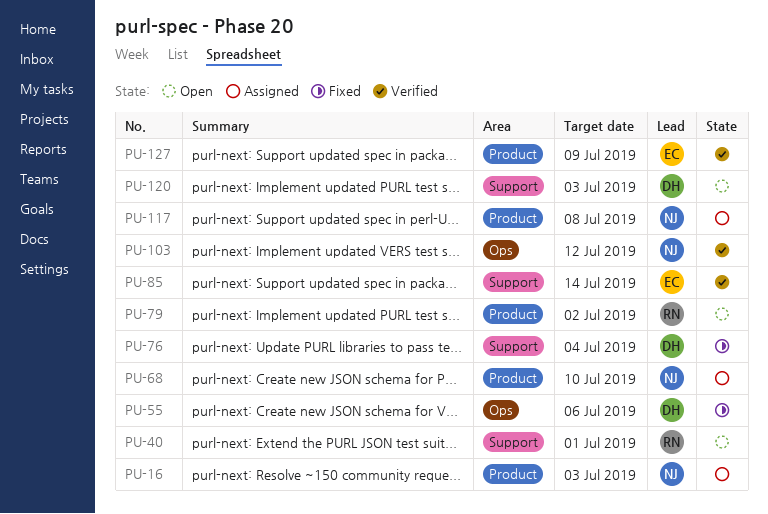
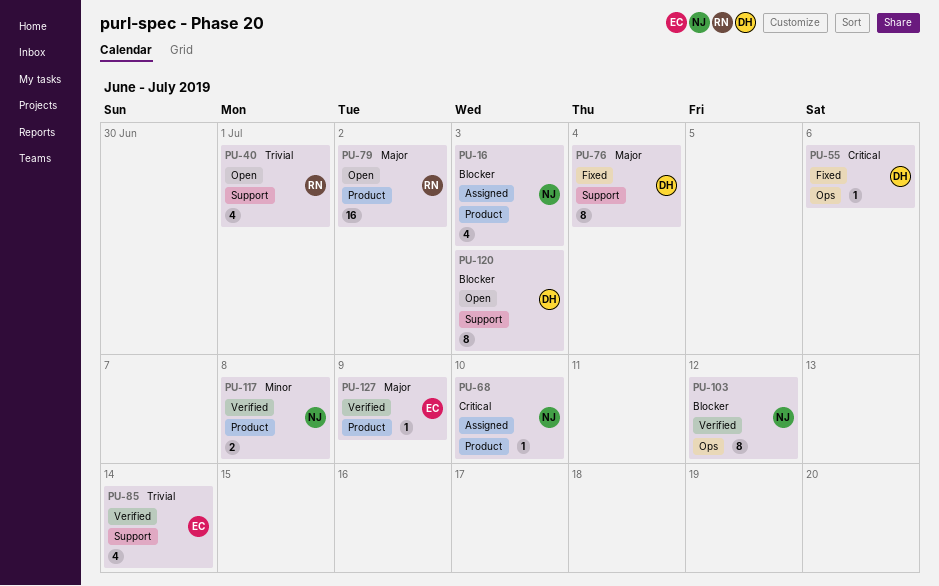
PU-117, status: Assigned -> Verified

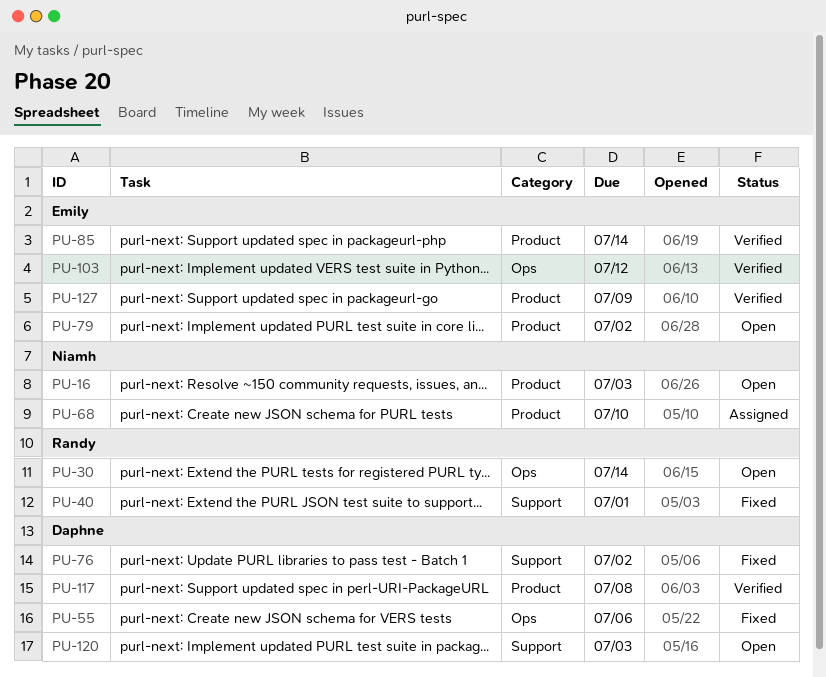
PU-16, status: Assigned -> Open
PU-30: none -> present
PU-40, status: Open -> Fixed
PU-76, due: Jul 4 -> Jul 2
PU-79, owner: Randy -> Emily
PU-85, label: Support -> Product
PU-103, owner: Niamh -> Emily
PU-117, owner: Niamh -> Daphne

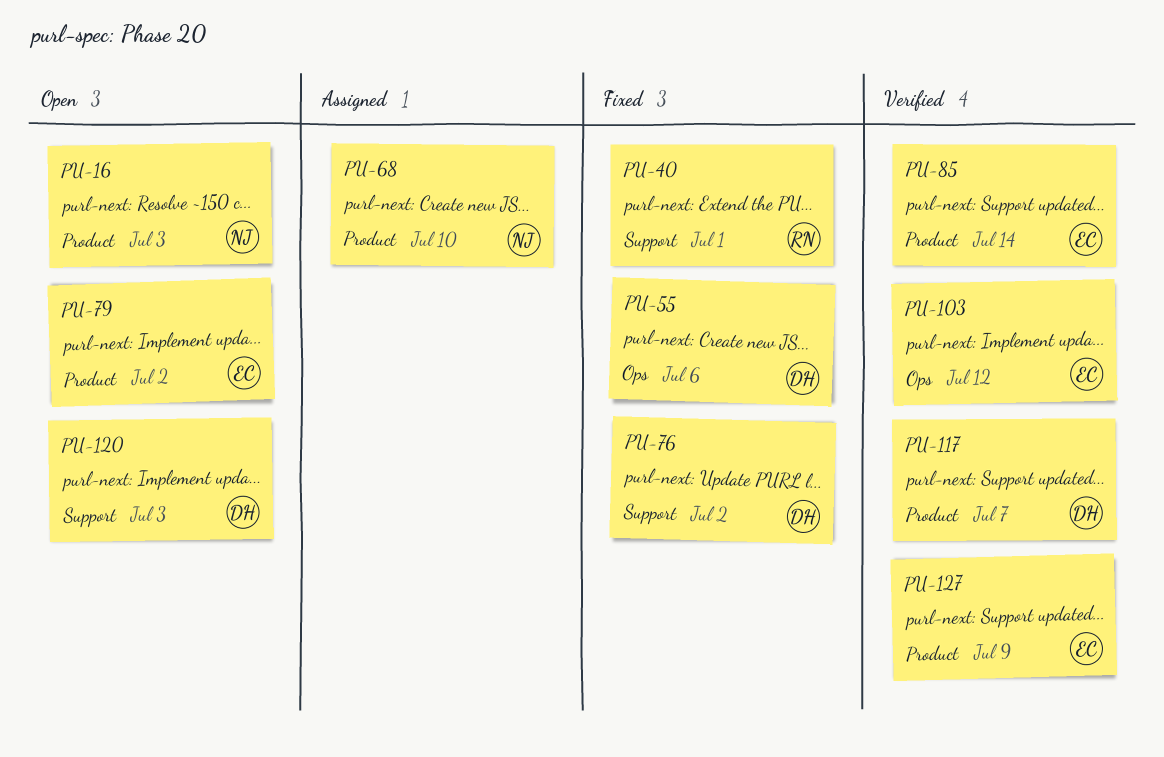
PU-30: present -> none
PU-117, due: Jul 8 -> Jul 7

